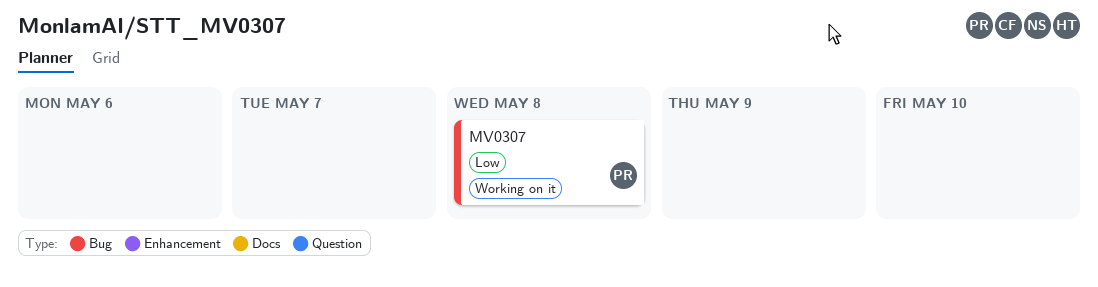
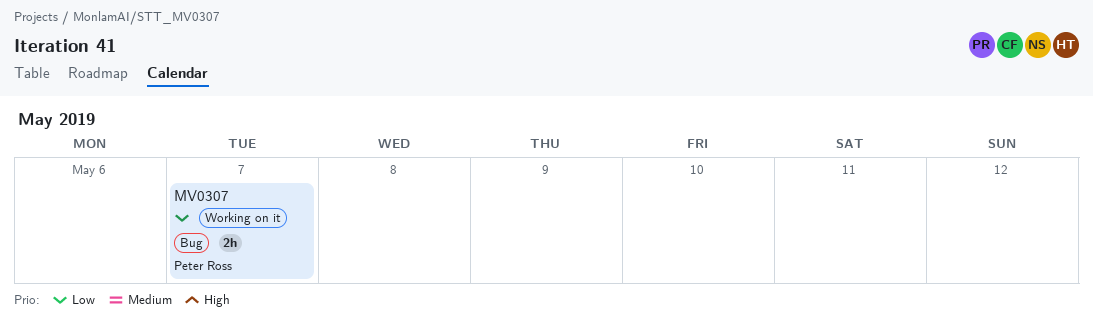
MV0307, due: May 8 -> May 7

